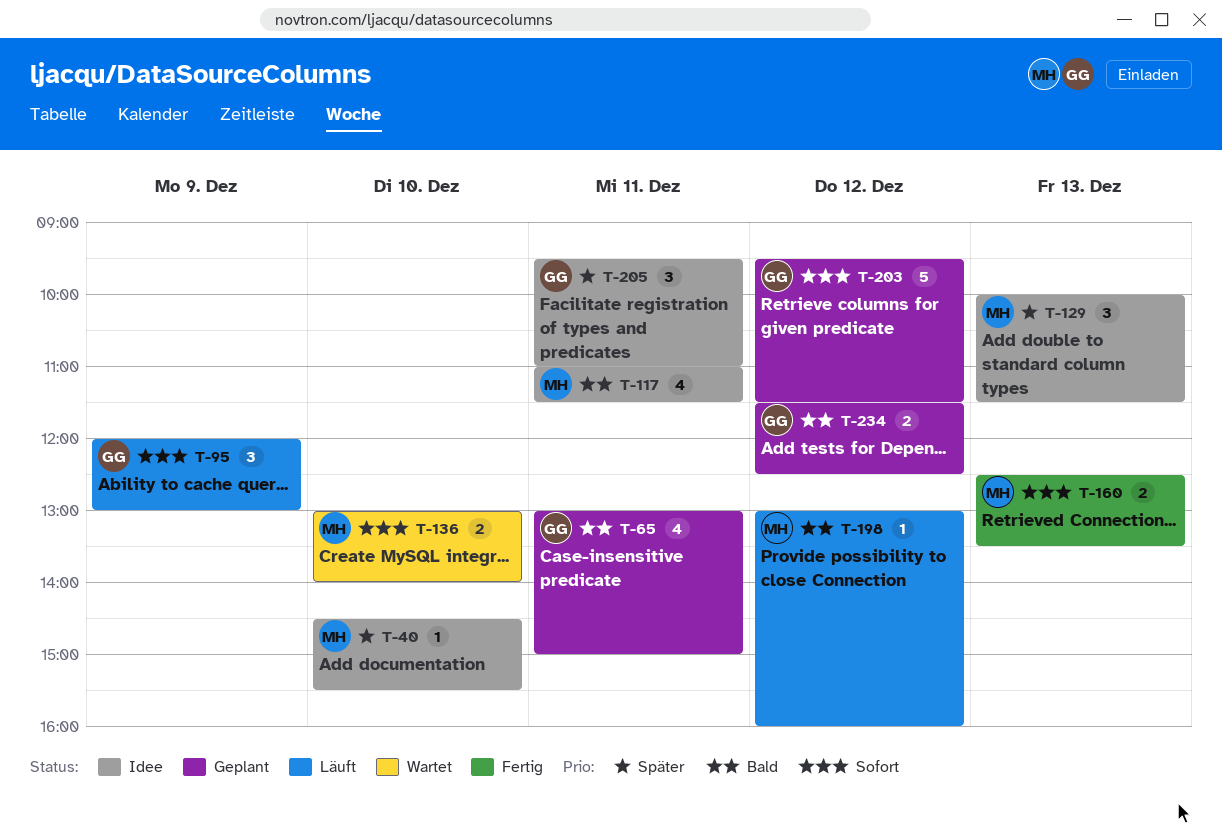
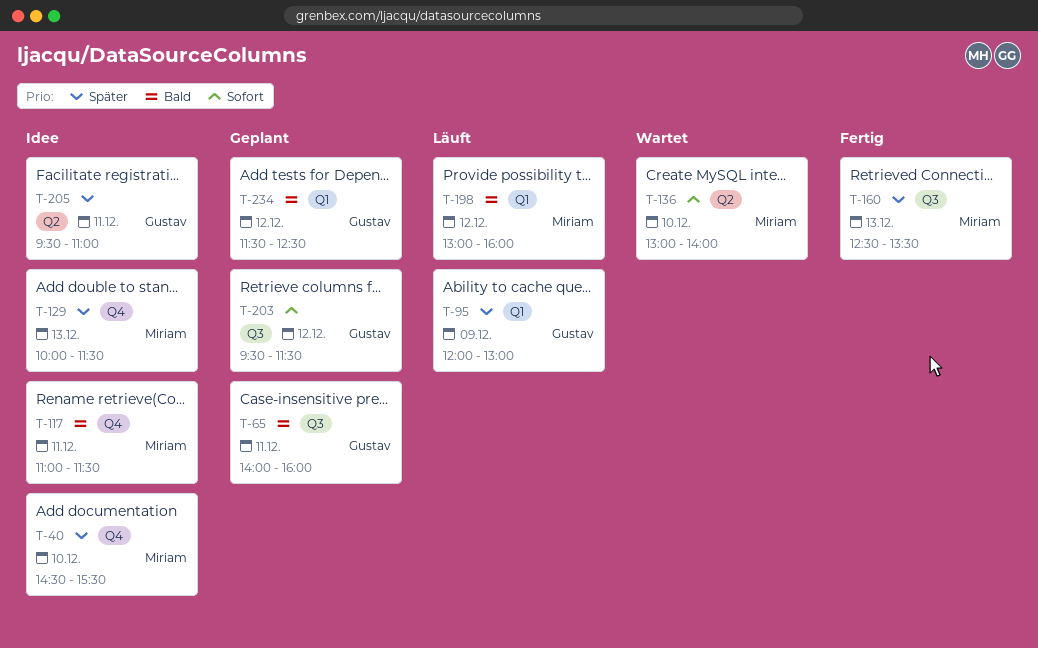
T-65, begins: 13:00 -> 14:00
T-65, ends: 15:00 -> 16:00
T-95, priority: Sofort -> Später
T-160, priority: Sofort -> Später

